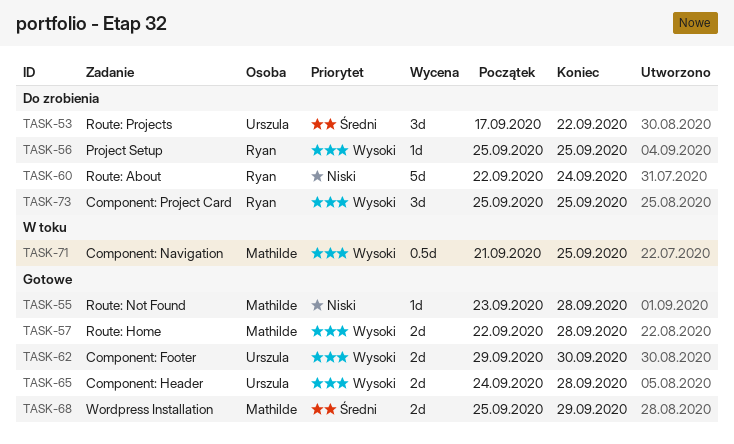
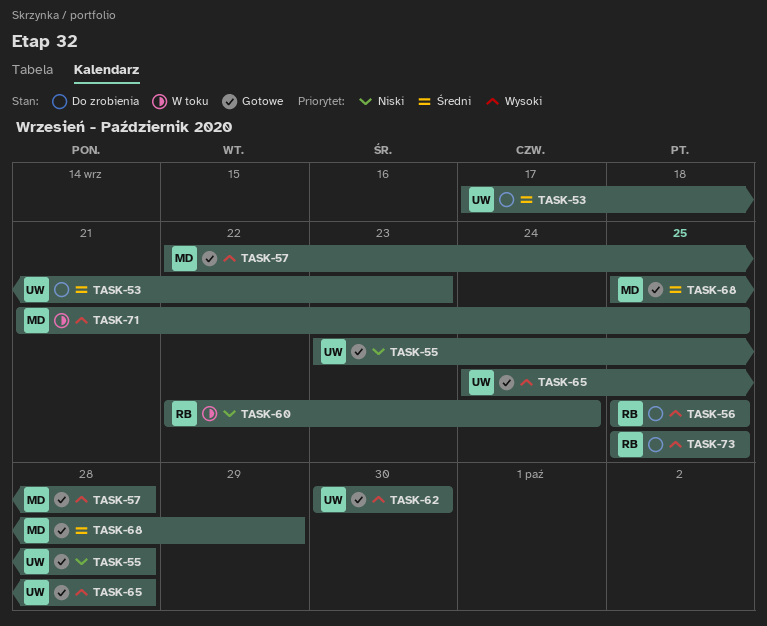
TASK-53, due: Sep 22 -> Sep 23
TASK-55, owner: Mathilde -> Urszula
TASK-60, status: Do zrobienia -> W toku
TASK-62, start: Sep 29 -> Sep 30

